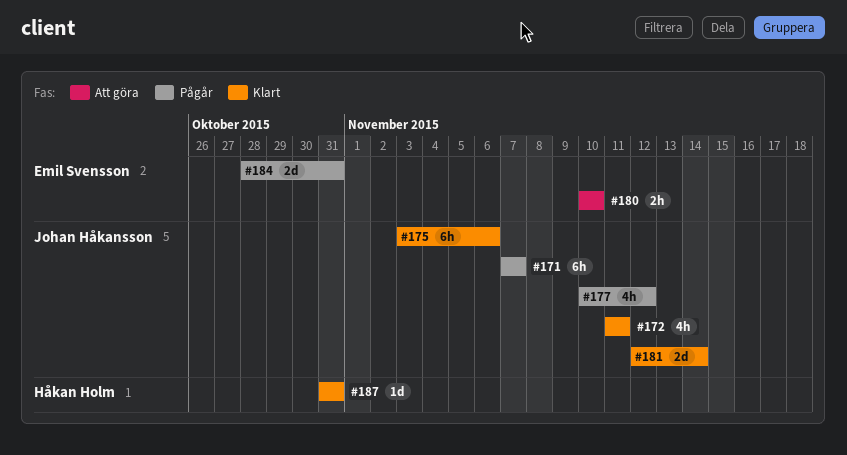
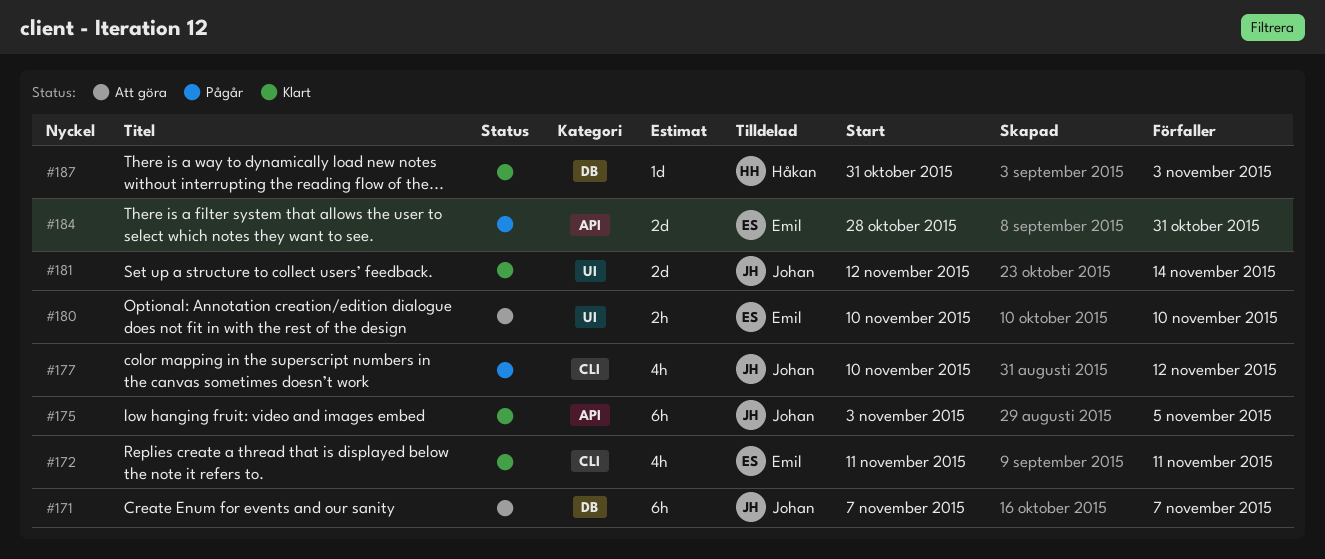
#171, status: Pågår -> Att göra
#172, owner: Johan Håkansson -> Emil Svensson
#175, due: Nov 6 -> Nov 5
#187, due: Oct 31 -> Nov 3

